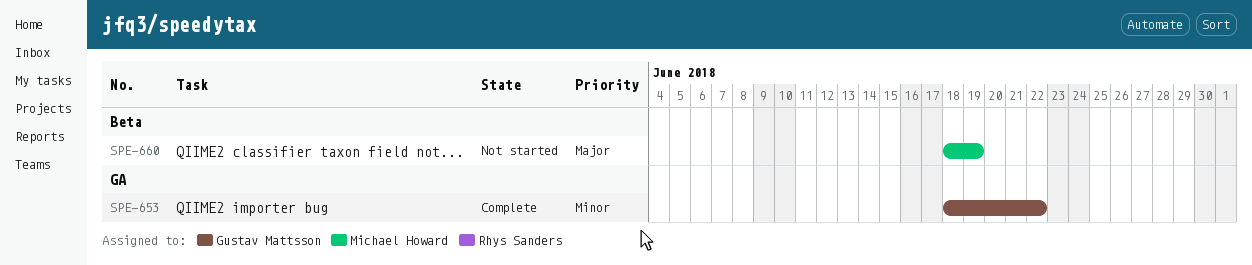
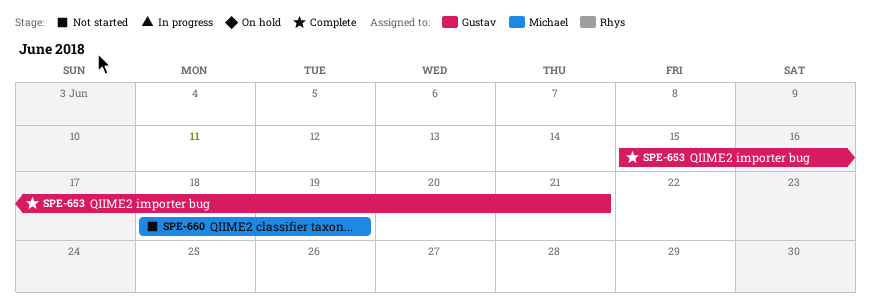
SPE-653, start: Jun 18 -> Jun 15
SPE-653, due: Jun 22 -> Jun 21

